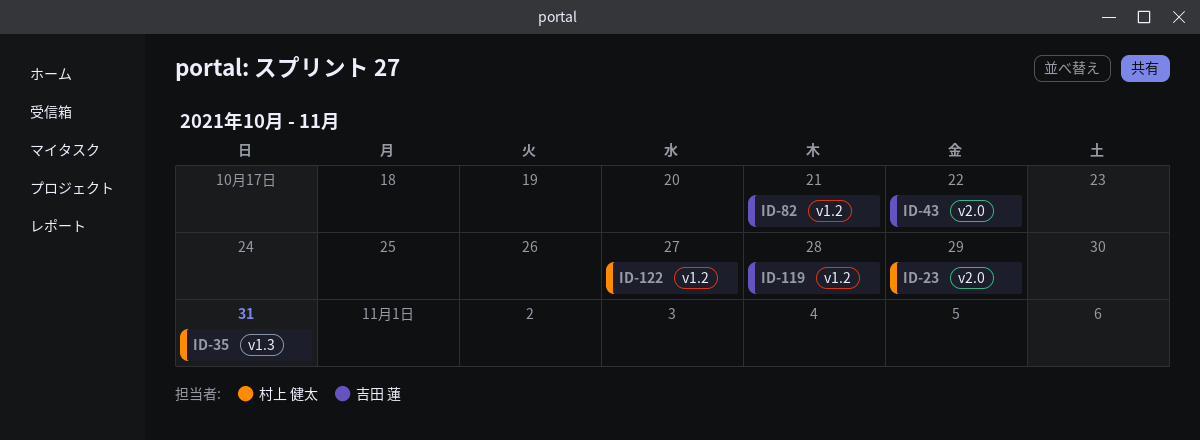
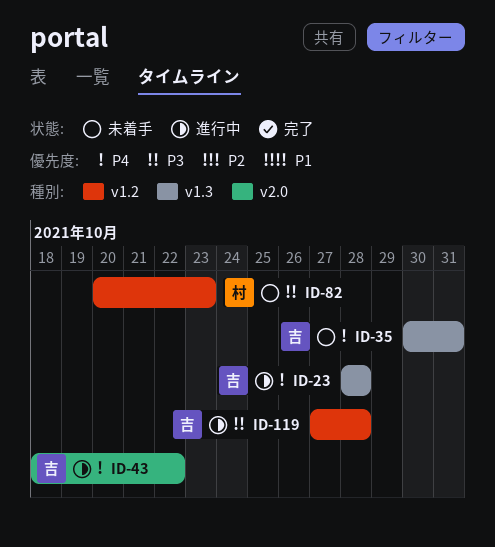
ID-23, owner: 村上 健太 -> 吉田 蓮
ID-23, label: v2.0 -> v1.3
ID-23, due: Oct 29 -> Oct 28
ID-35, owner: 村上 健太 -> 吉田 蓮
ID-82, owner: 吉田 蓮 -> 村上 健太
ID-82, due: Oct 21 -> Oct 23
ID-122: present -> none

